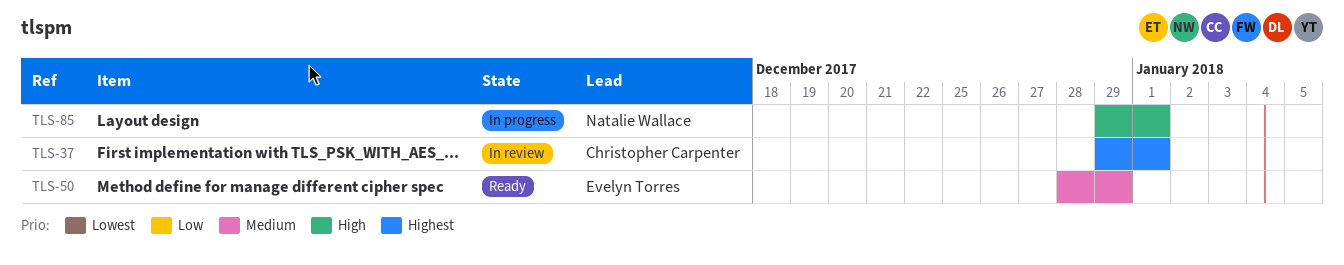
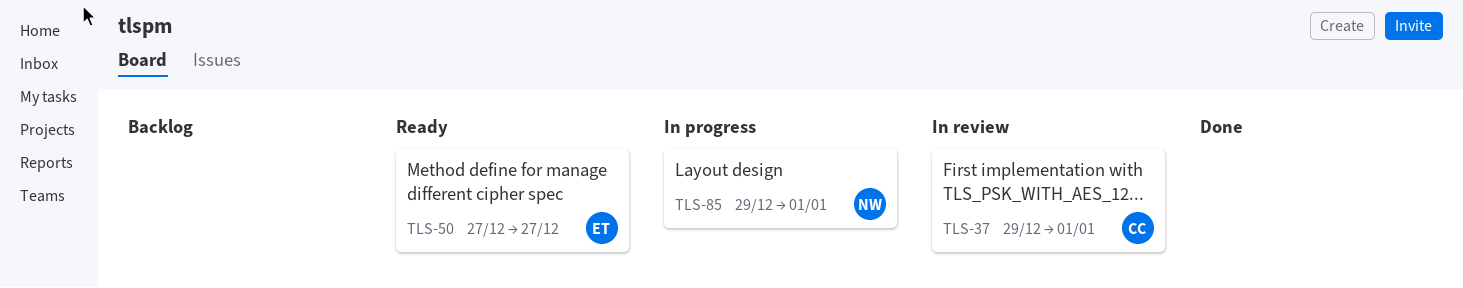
TLS-50, start: Dec 28 -> Dec 27
TLS-50, due: Dec 29 -> Dec 27

